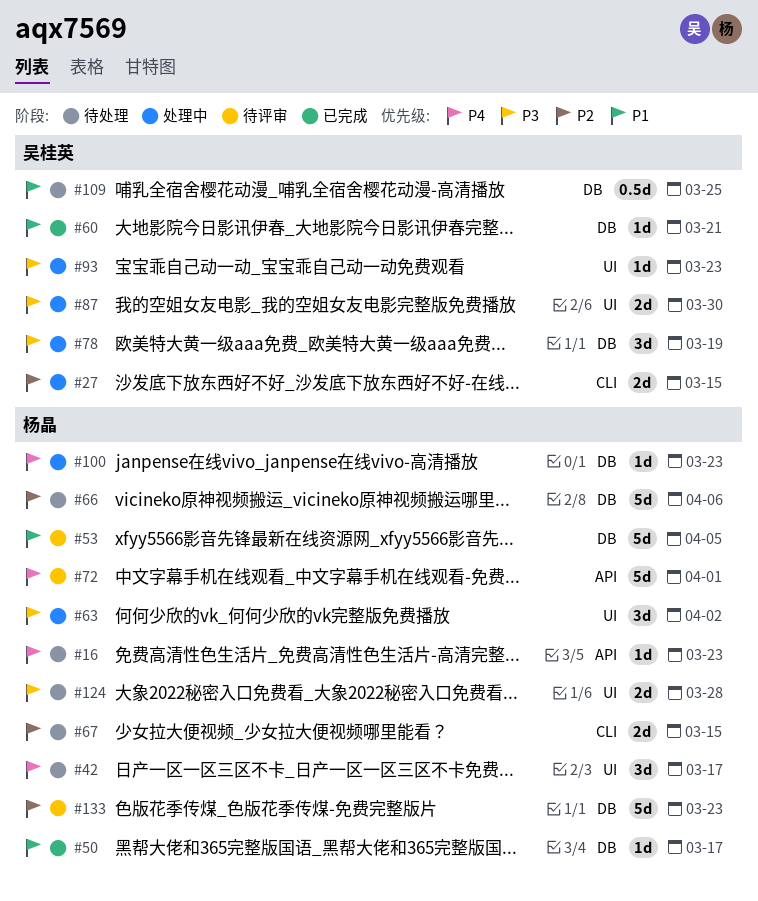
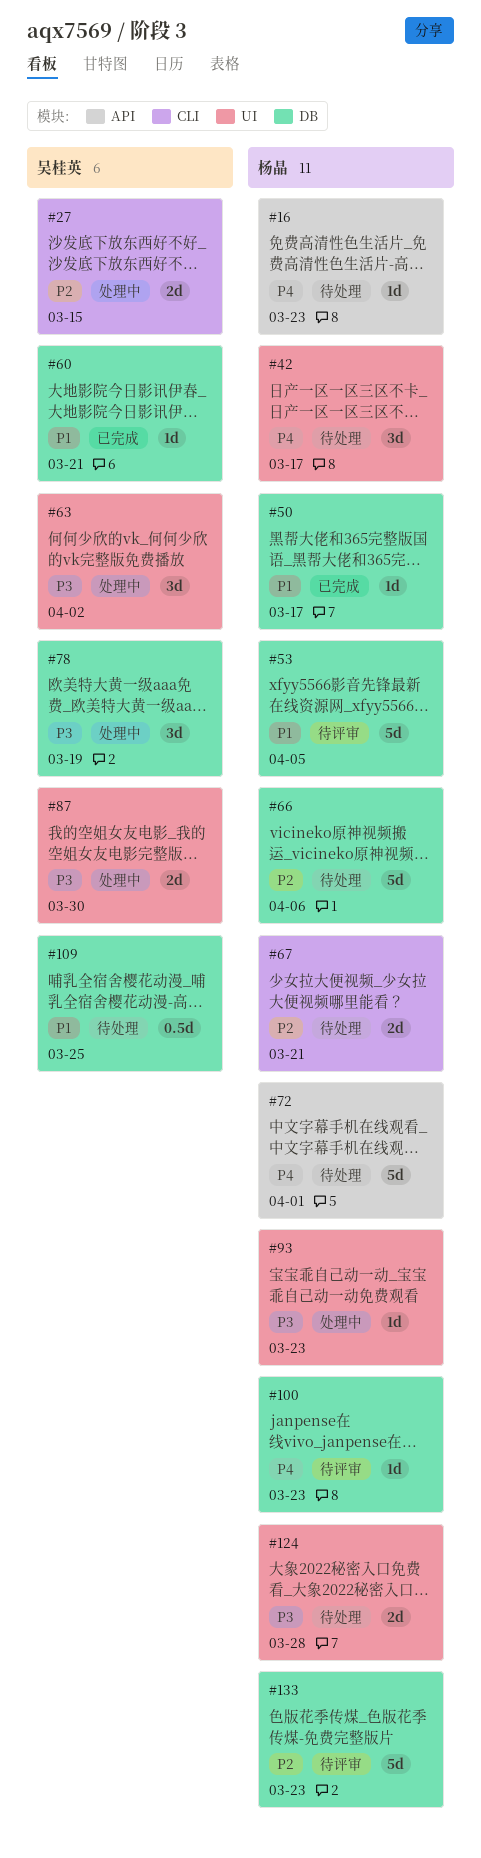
#63, owner: 杨晶 -> 吴桂英
#67, due: Mar 15 -> Mar 21
#72, status: 待评审 -> 待处理
#93, owner: 吴桂英 -> 杨晶
#100, status: 处理中 -> 待评审

